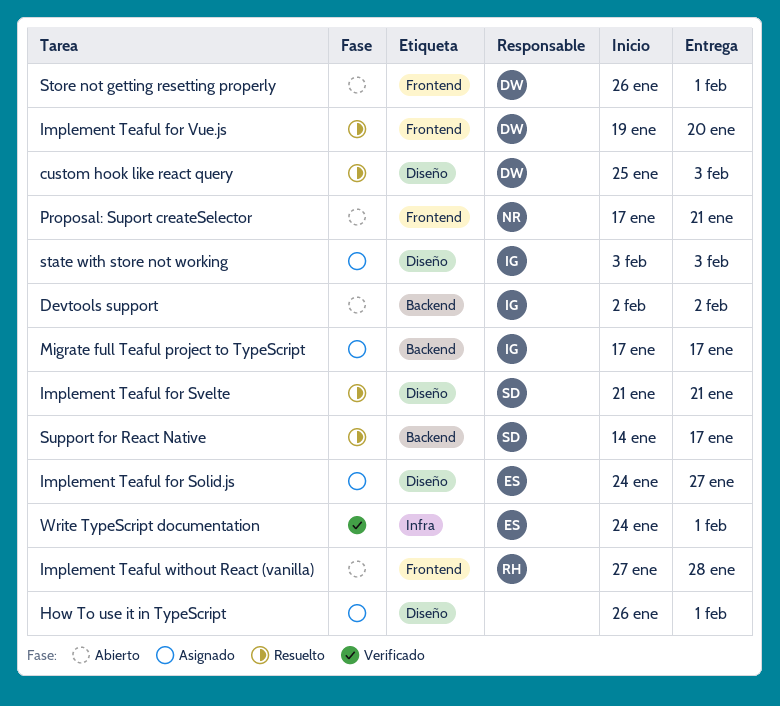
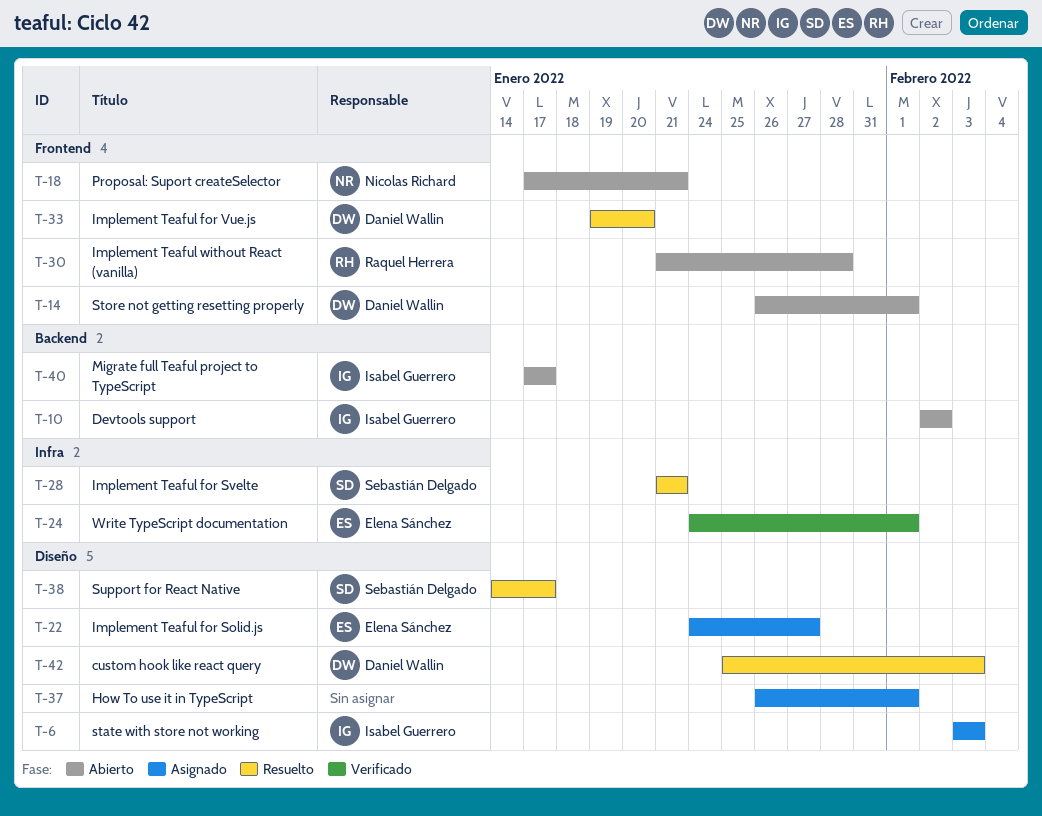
Implement Teaful for Svelte, label: Diseño -> Infra
Implement Teaful without React (vanilla), start: Jan 27 -> Jan 21
Migrate full Teaful project to TypeScript, status: Asignado -> Abierto
Support for React Native, label: Backend -> Diseño

